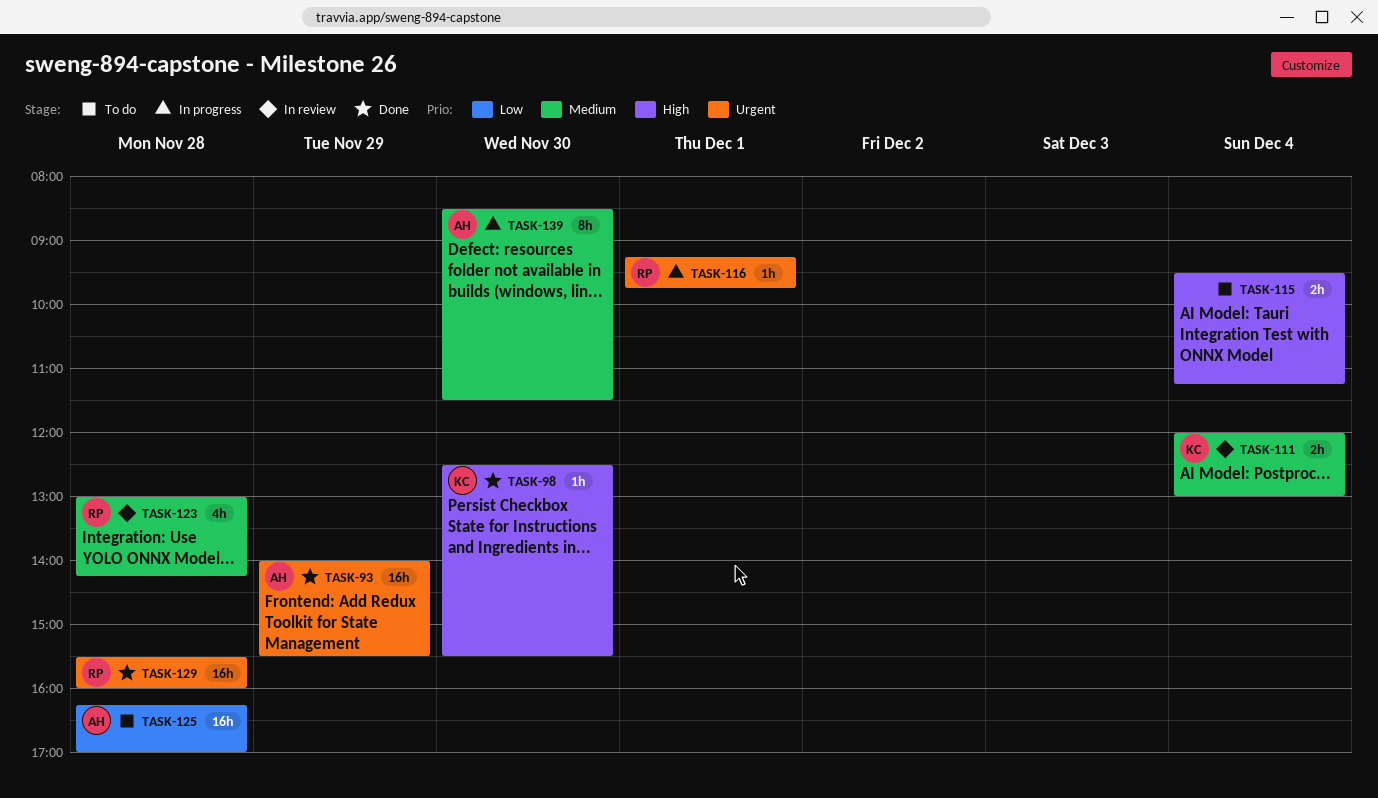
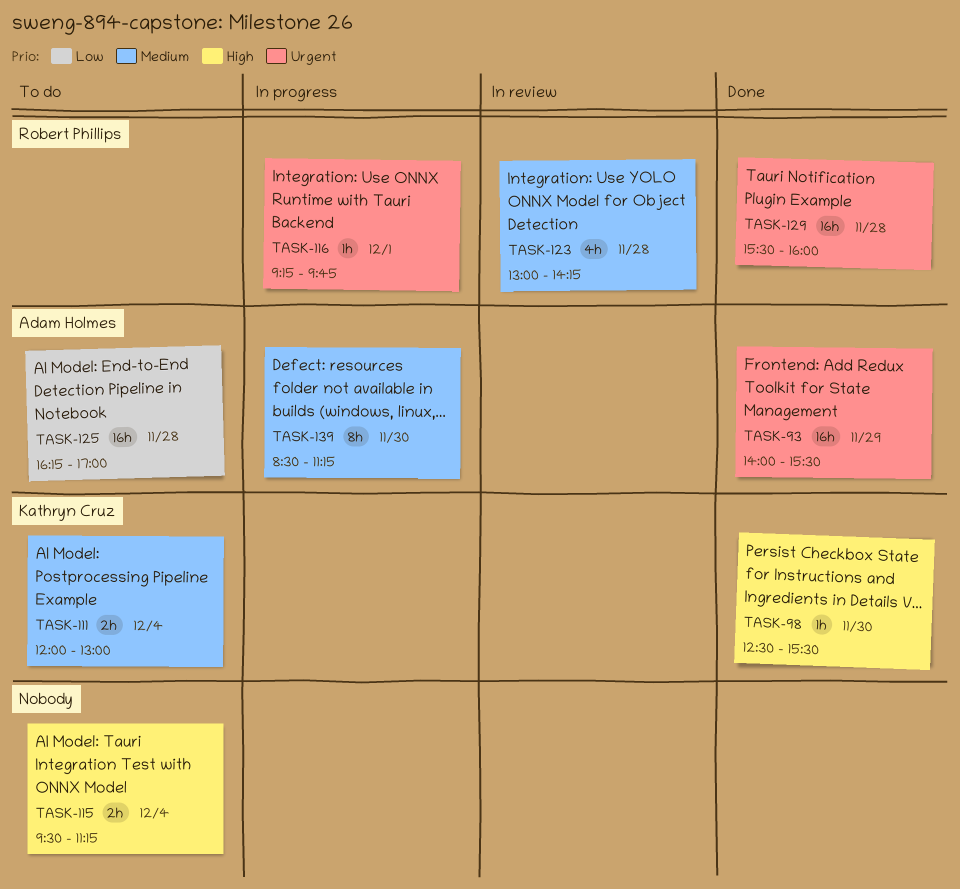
TASK-111, status: In review -> To do
TASK-139, ends: 11:30 -> 11:15

